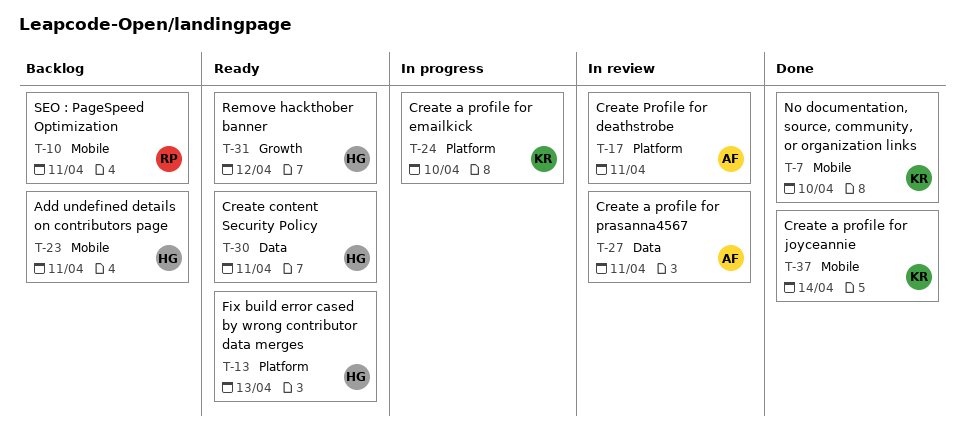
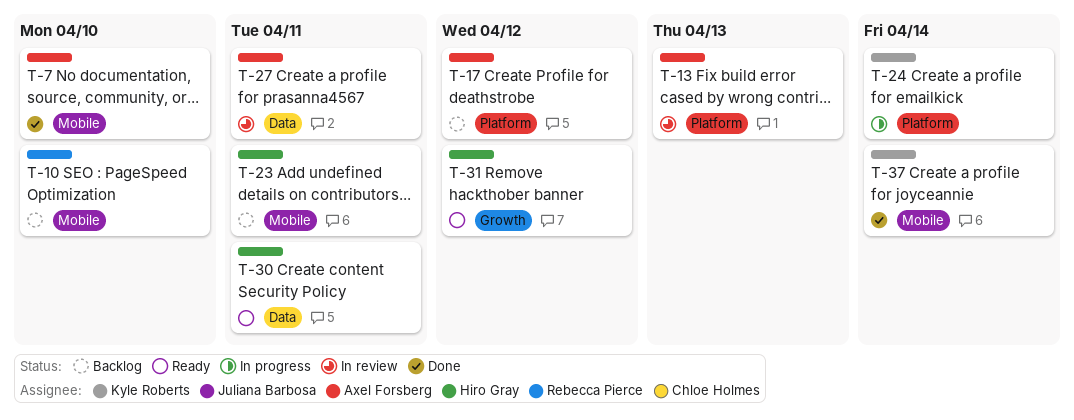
T-7, owner: Kyle Roberts -> Axel Forsberg
T-10, due: Apr 11 -> Apr 10
T-13, status: Ready -> In review
T-13, owner: Hiro Gray -> Axel Forsberg
T-17, status: In review -> Backlog
T-17, due: Apr 11 -> Apr 12
T-24, due: Apr 10 -> Apr 14

